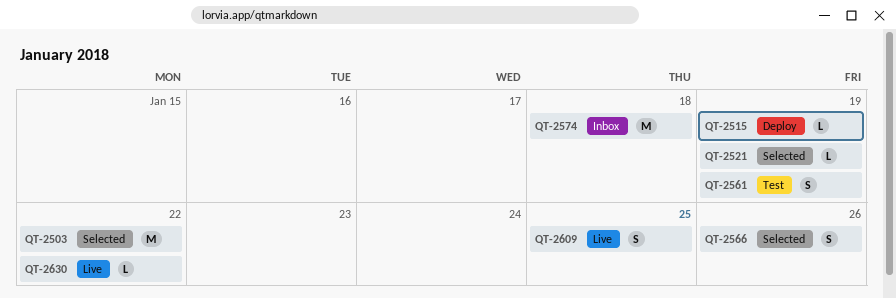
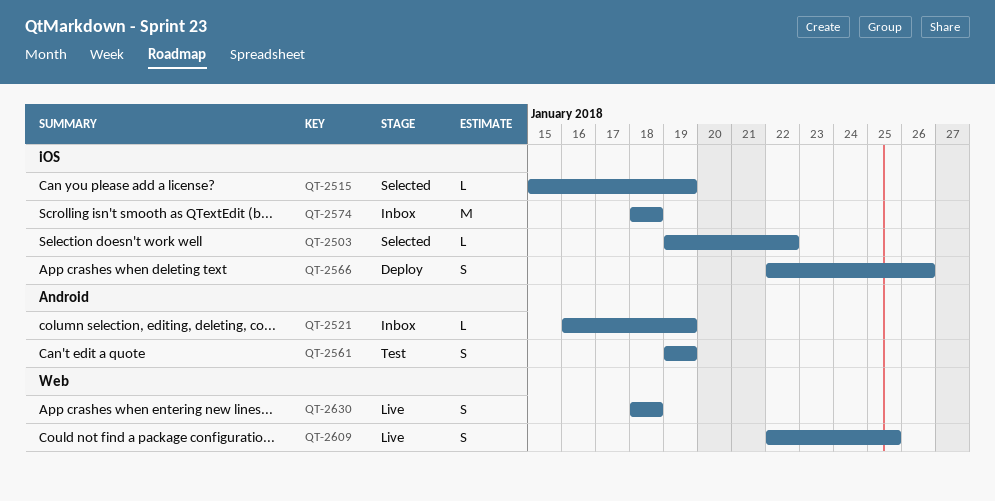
QT-2503, estimate: M -> L
QT-2515, status: Deploy -> Selected
QT-2521, status: Selected -> Inbox
QT-2566, status: Selected -> Deploy
QT-2630, estimate: L -> S
QT-2630, due: Jan 22 -> Jan 18

